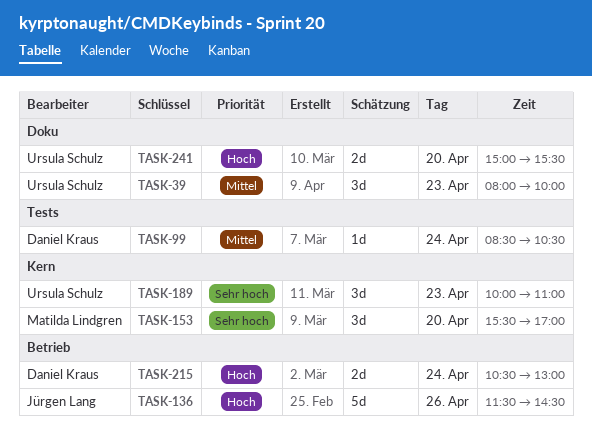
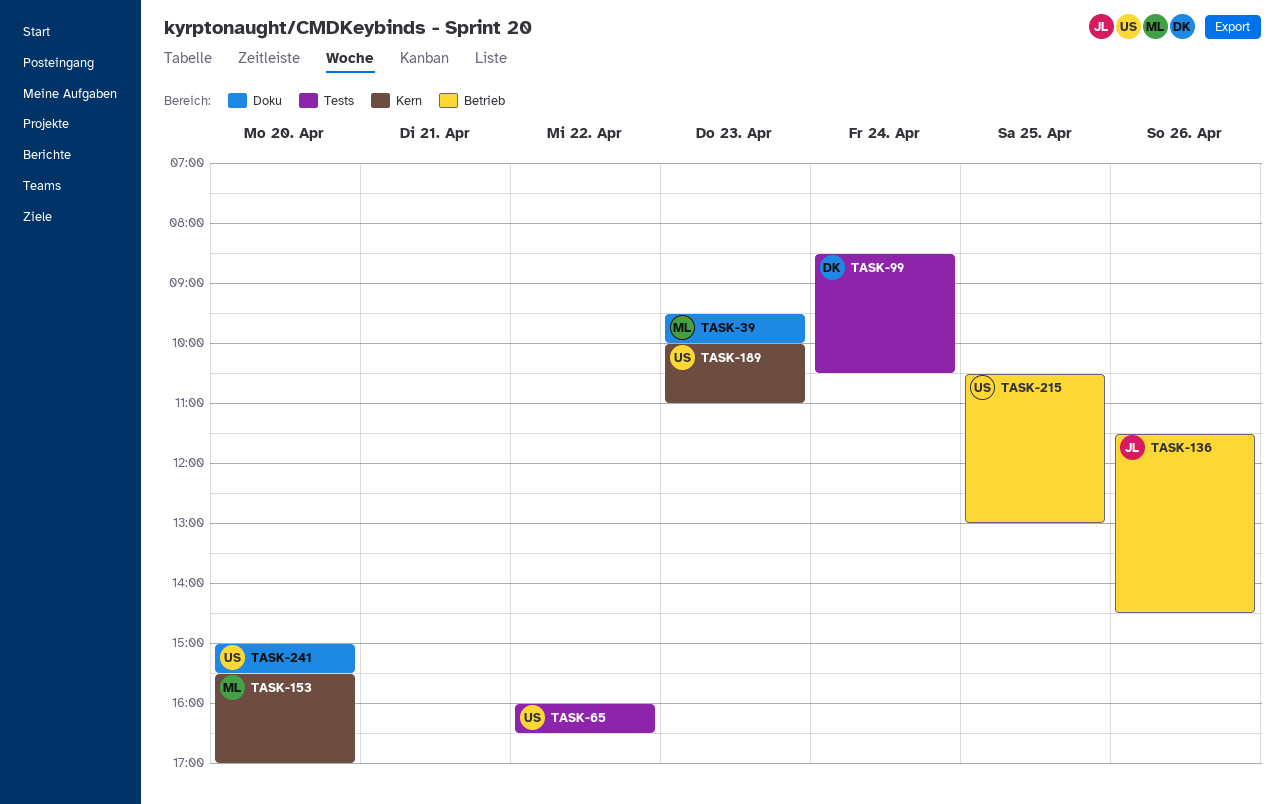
TASK-39, owner: Ursula Schulz -> Matilda Lindgren
TASK-39, begins: 08:00 -> 09:30
TASK-65: none -> present
TASK-215, owner: Daniel Kraus -> Ursula Schulz
TASK-215, day: Apr 24 -> Apr 25

